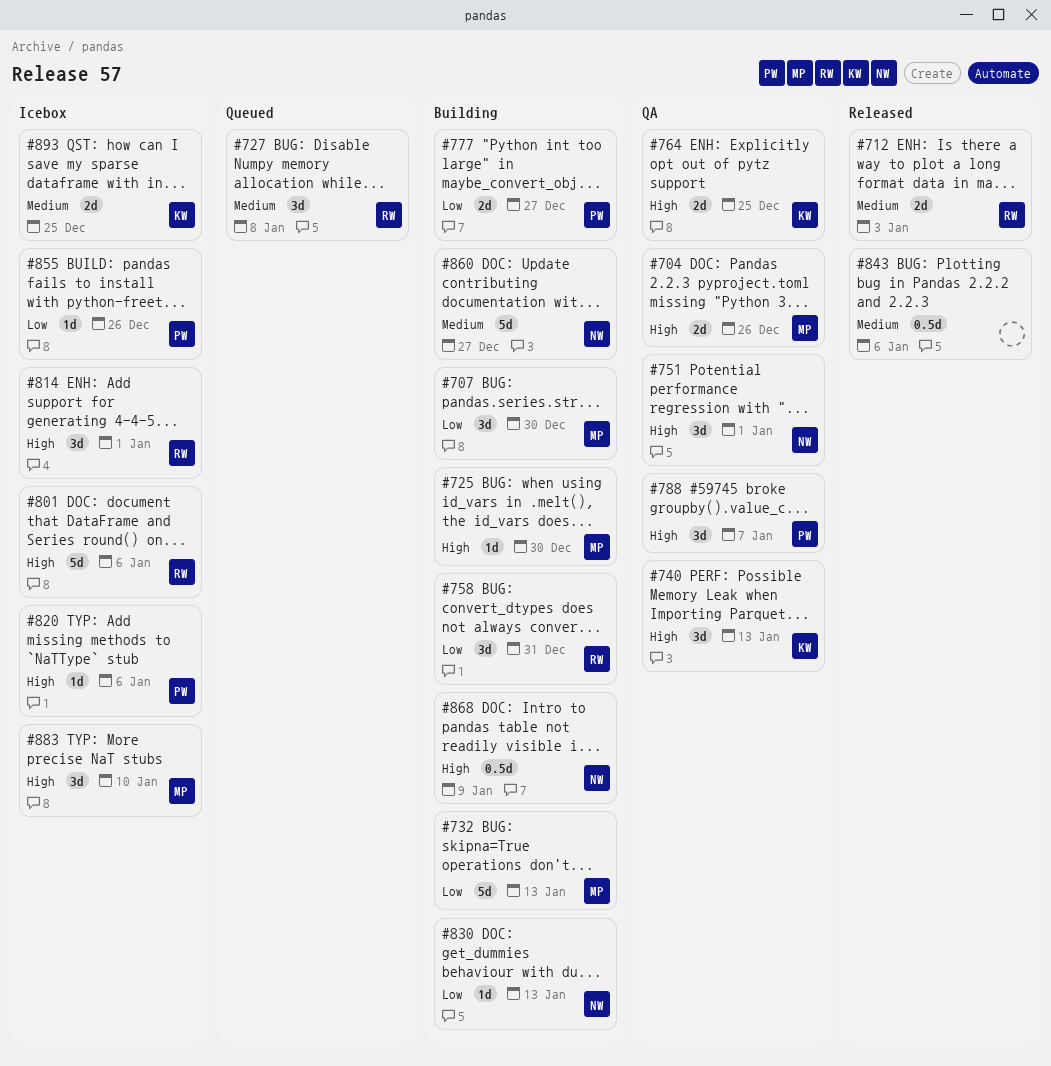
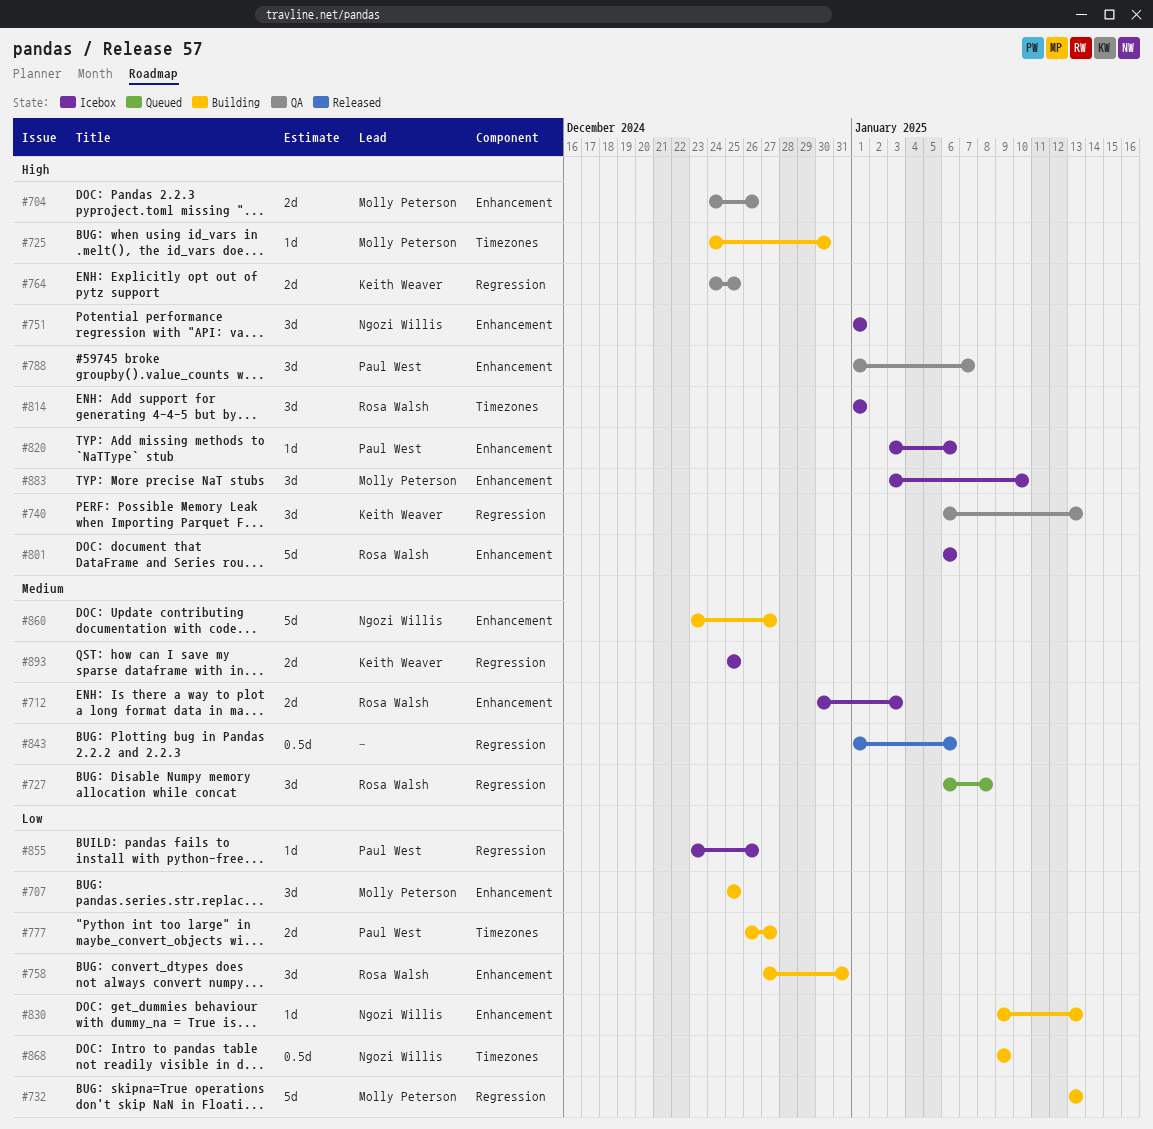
#707, due: Dec 30 -> Dec 25
#712, status: Released -> Icebox
#751, status: QA -> Icebox
#868, priority: High -> Low

